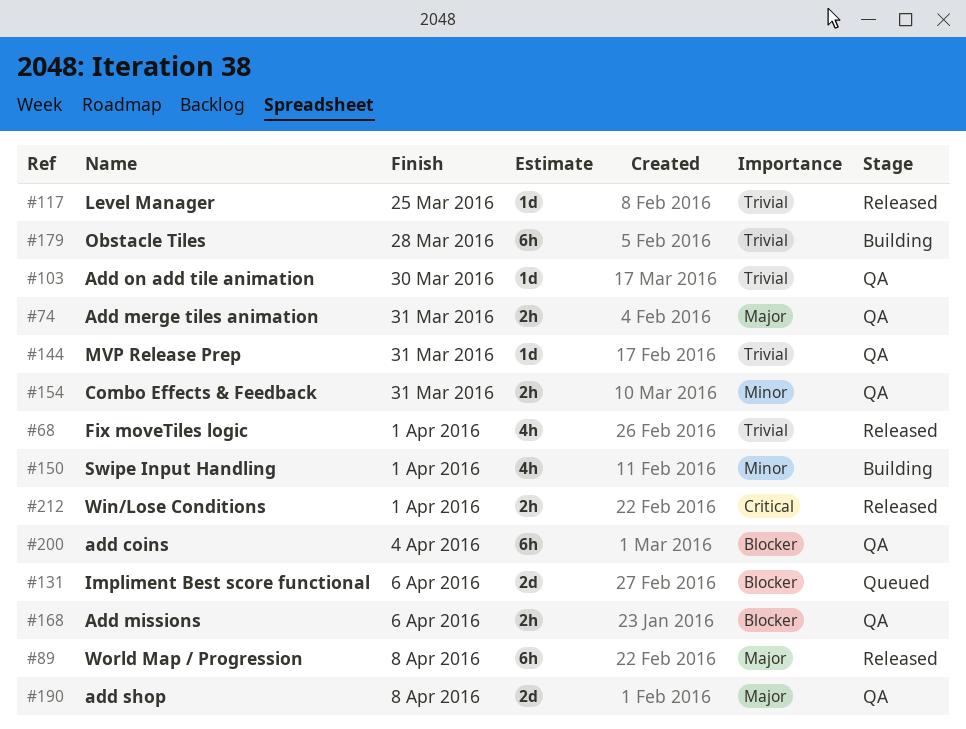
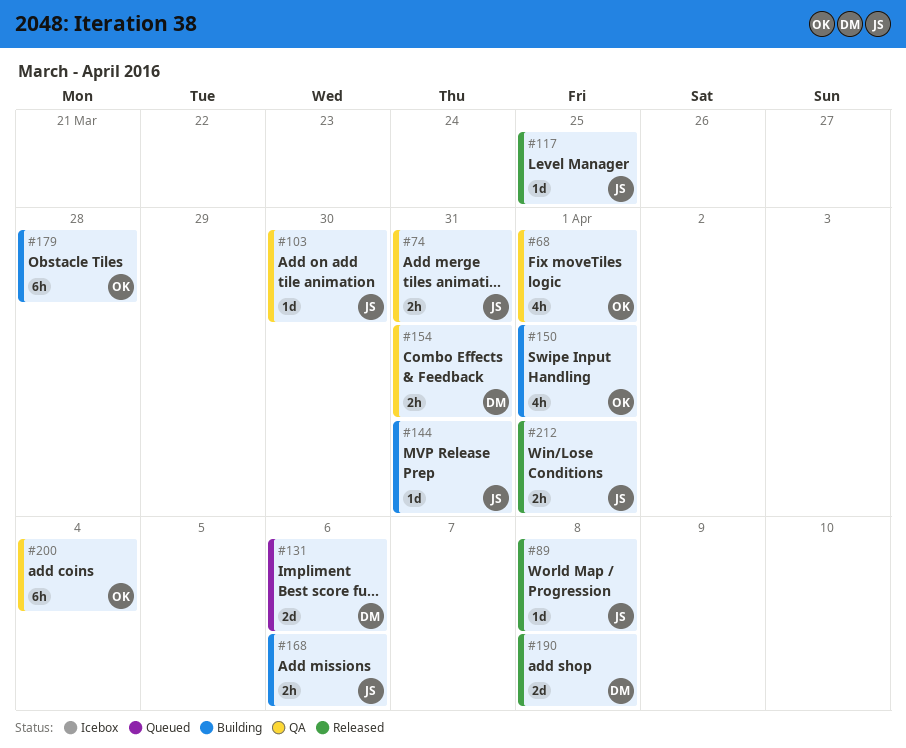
#68, status: Released -> QA
#89, estimate: 6h -> 1d
#144, status: QA -> Building
#168, status: QA -> Building
#190, status: QA -> Released

